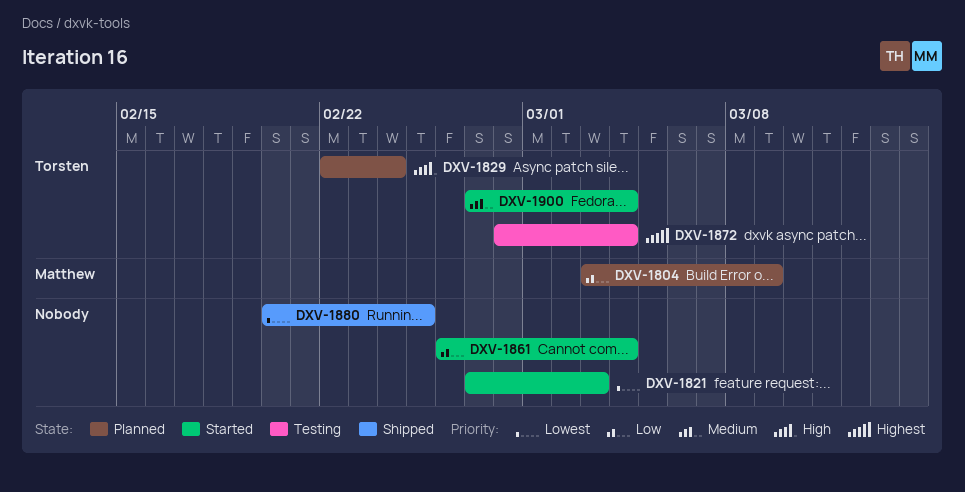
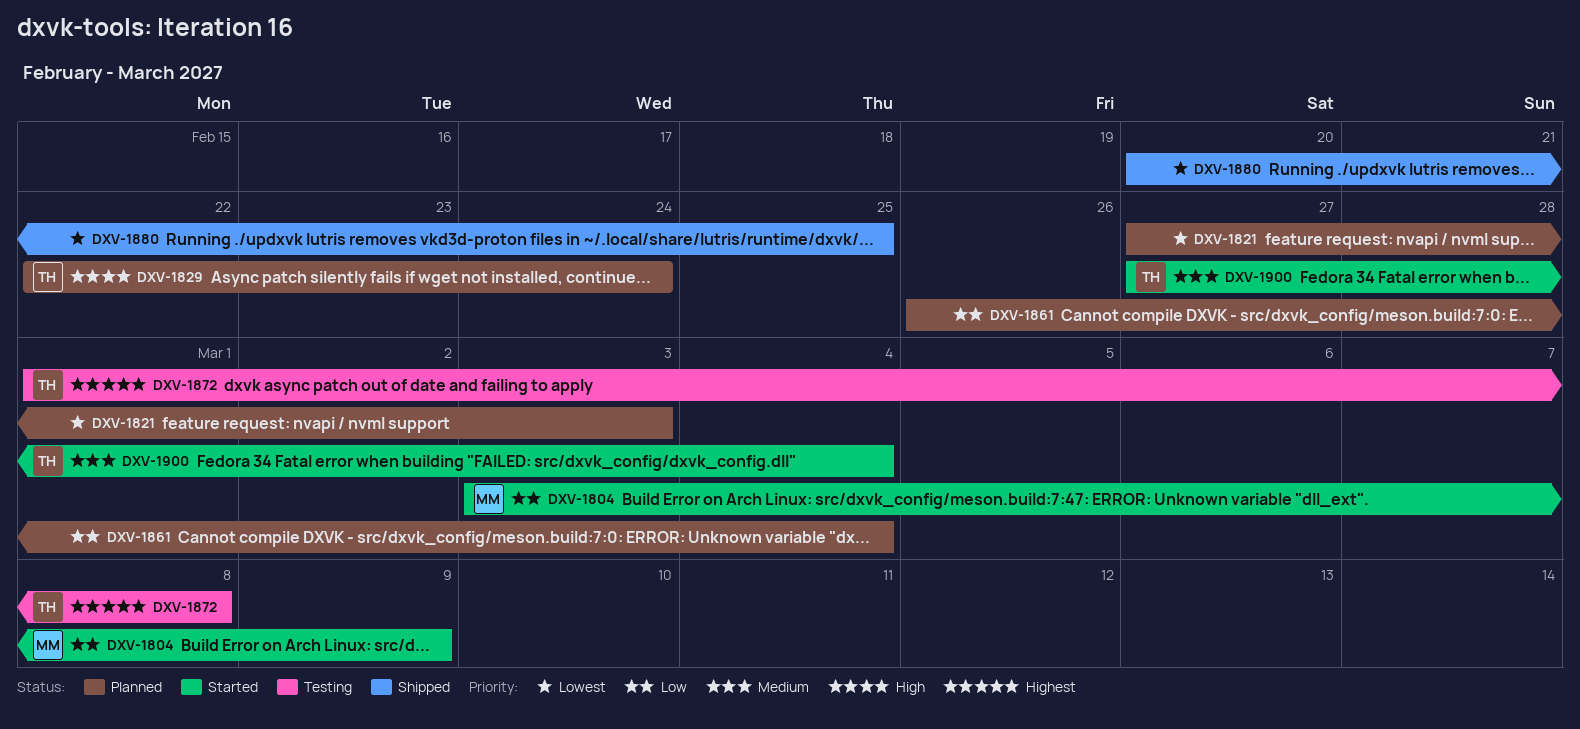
DXV-1804, status: Planned -> Started
DXV-1821, status: Started -> Planned
DXV-1861, status: Started -> Planned
DXV-1872, start: Feb 28 -> Mar 1
DXV-1872, due: Mar 4 -> Mar 8

